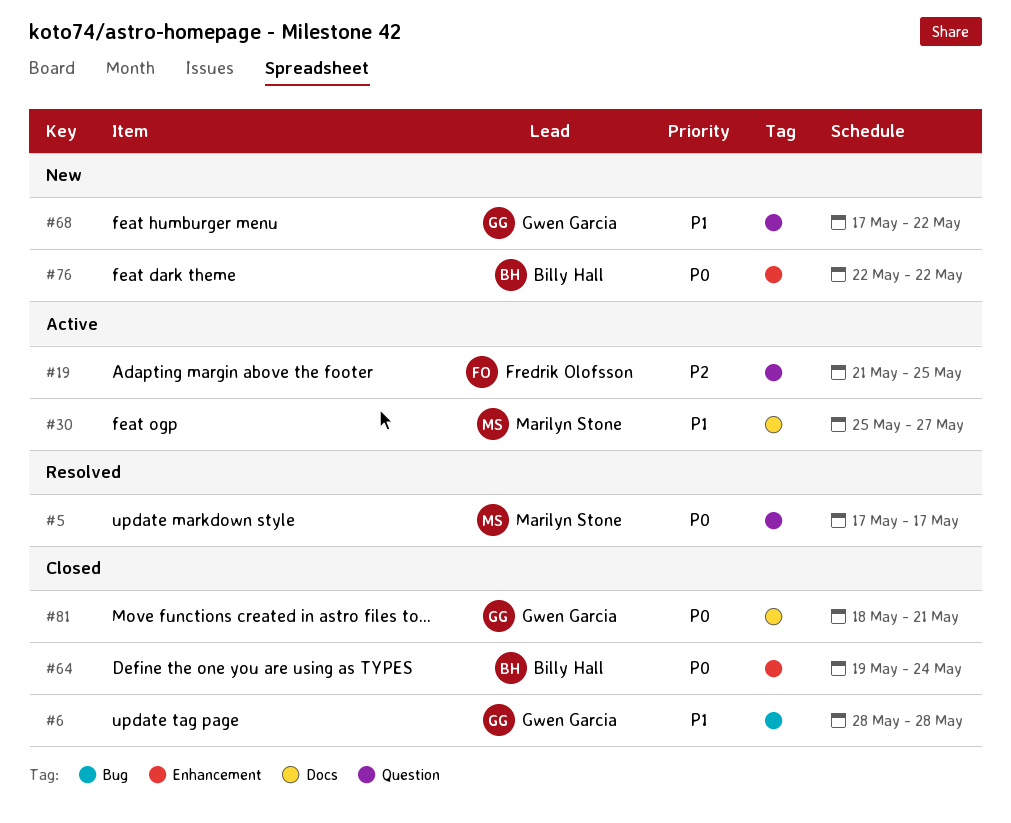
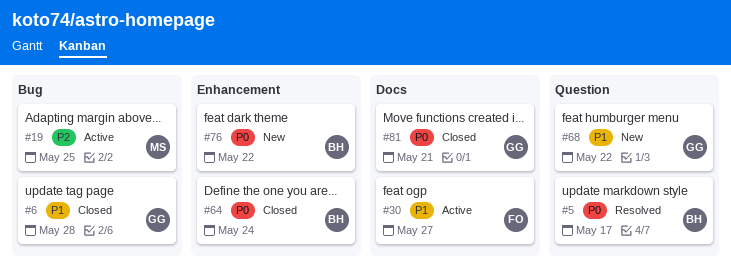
#5, owner: Marilyn Stone -> Billy Hall
#19, owner: Fredrik Olofsson -> Marilyn Stone
#19, label: Question -> Bug
#30, owner: Marilyn Stone -> Fredrik Olofsson

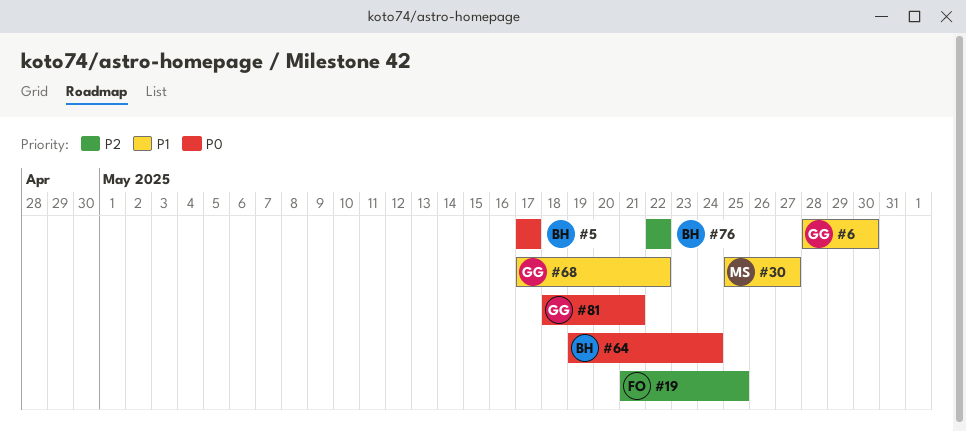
#6, due: May 28 -> May 30
#19, owner: MS -> FO
#30, owner: FO -> MS
#76, priority: P0 -> P2

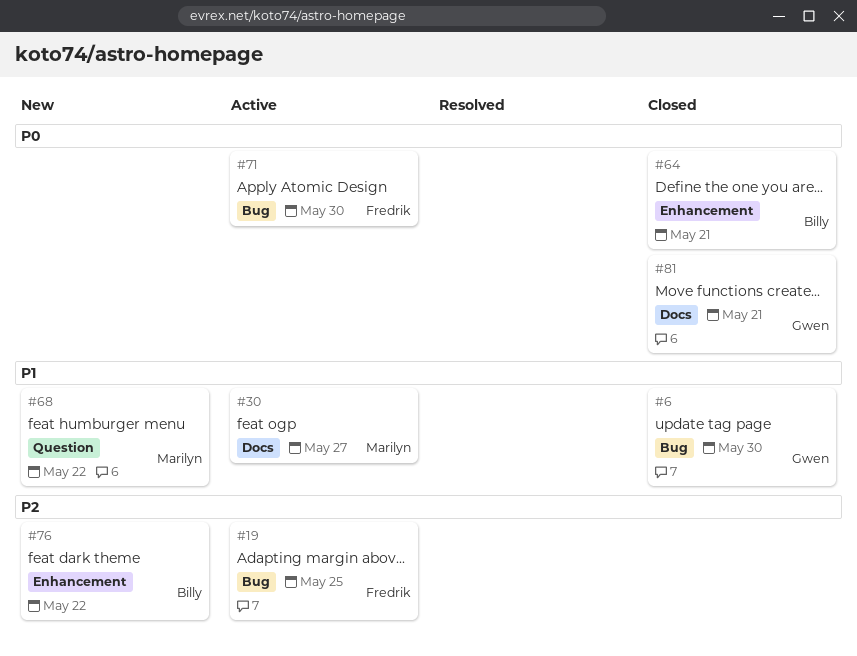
#5: present -> none
#64, due: May 24 -> May 21
#68, owner: Gwen -> Marilyn
#71: none -> present

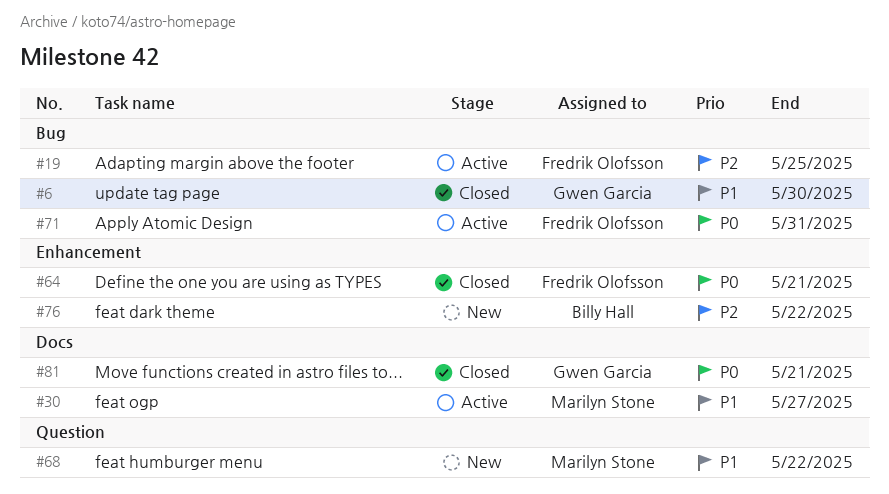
#64, owner: Billy Hall -> Fredrik Olofsson
#71, due: May 30 -> May 31

